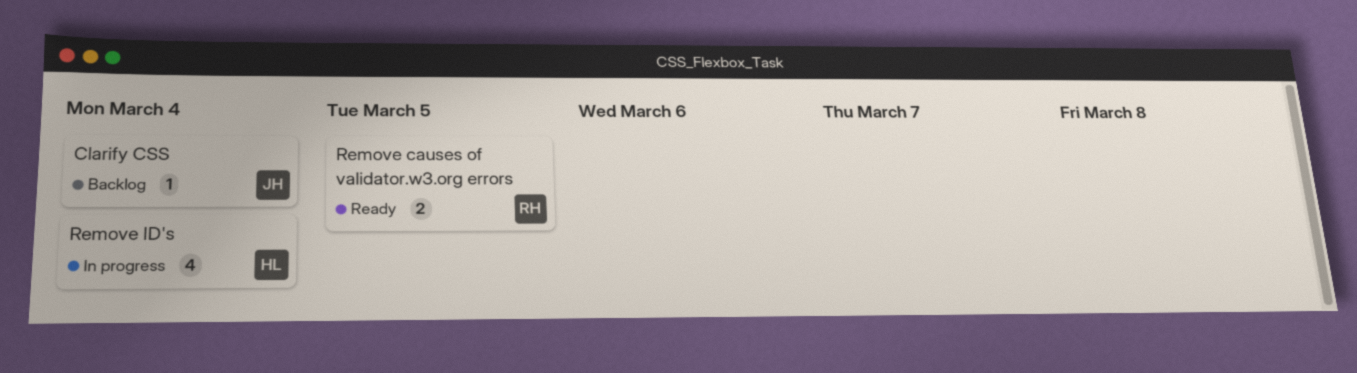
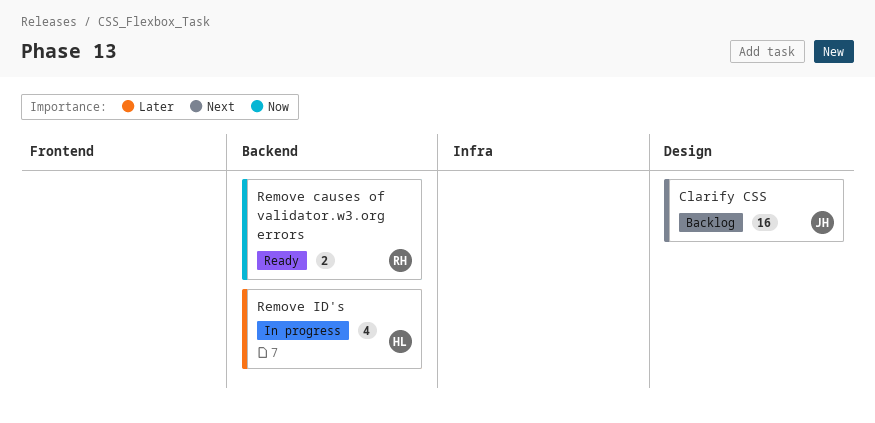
Clarify CSS, estimate: 1 -> 16

